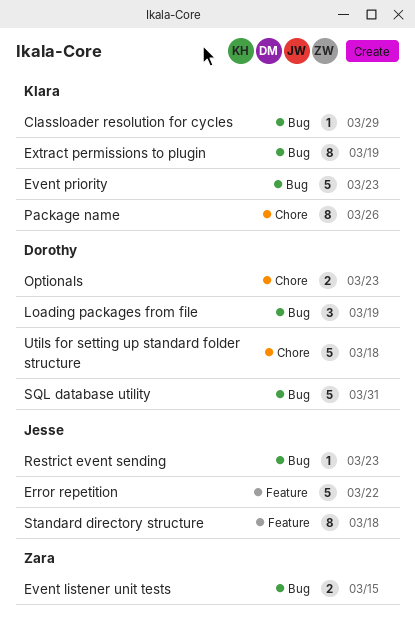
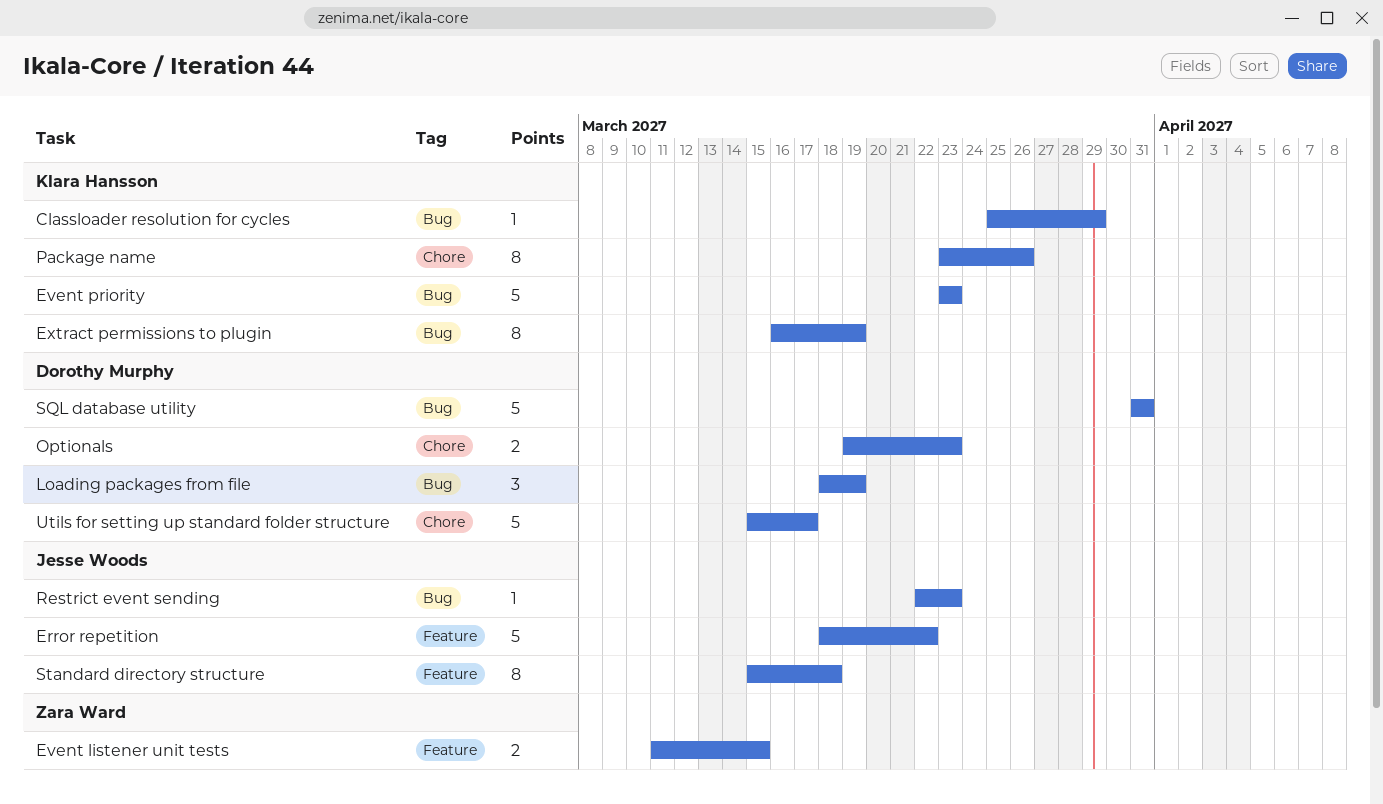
Event listener unit tests, label: Bug -> Feature
Utils for setting up standard folder structure, due: Mar 18 -> Mar 17

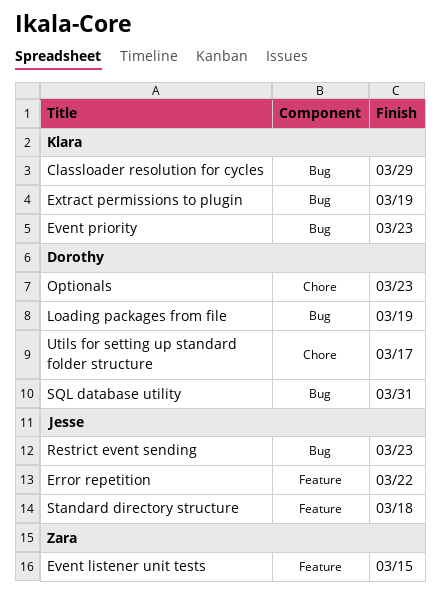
Package name: present -> none

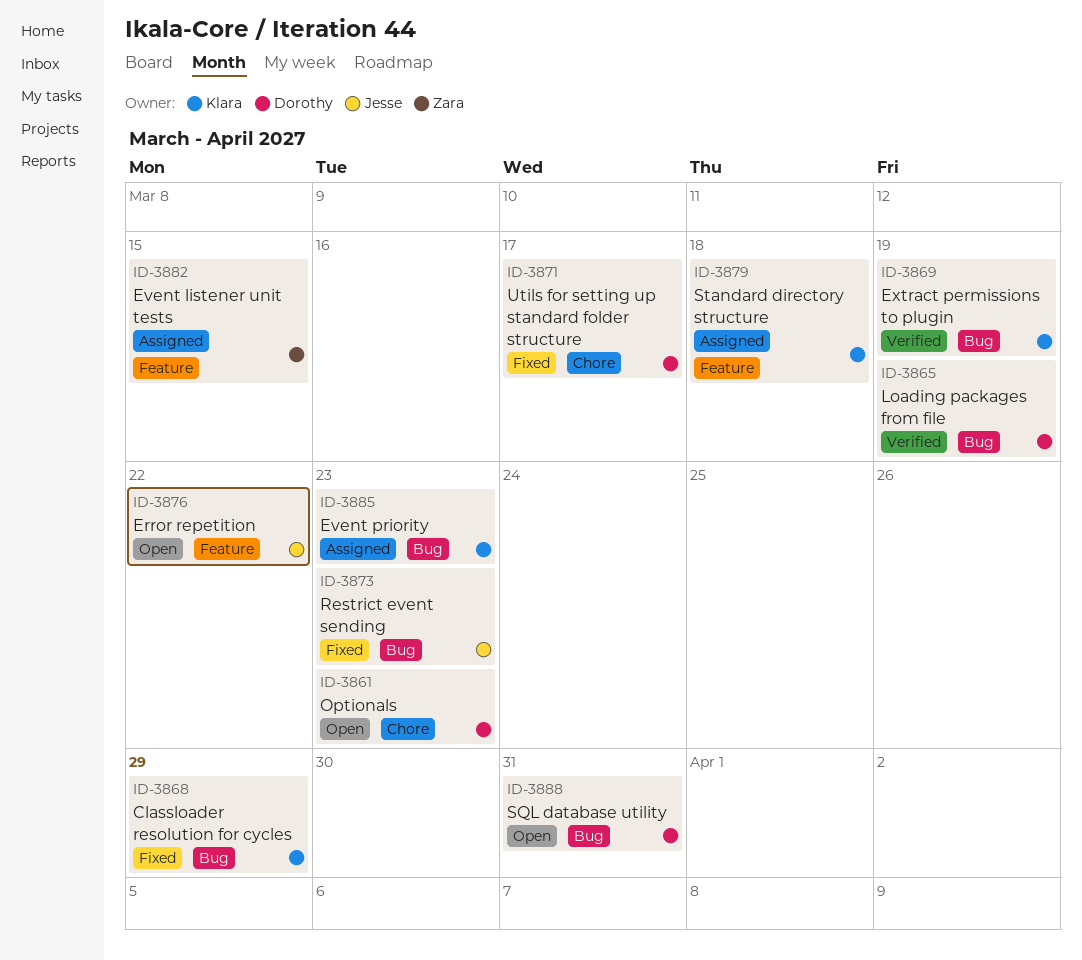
Standard directory structure, owner: Jesse -> Klara

